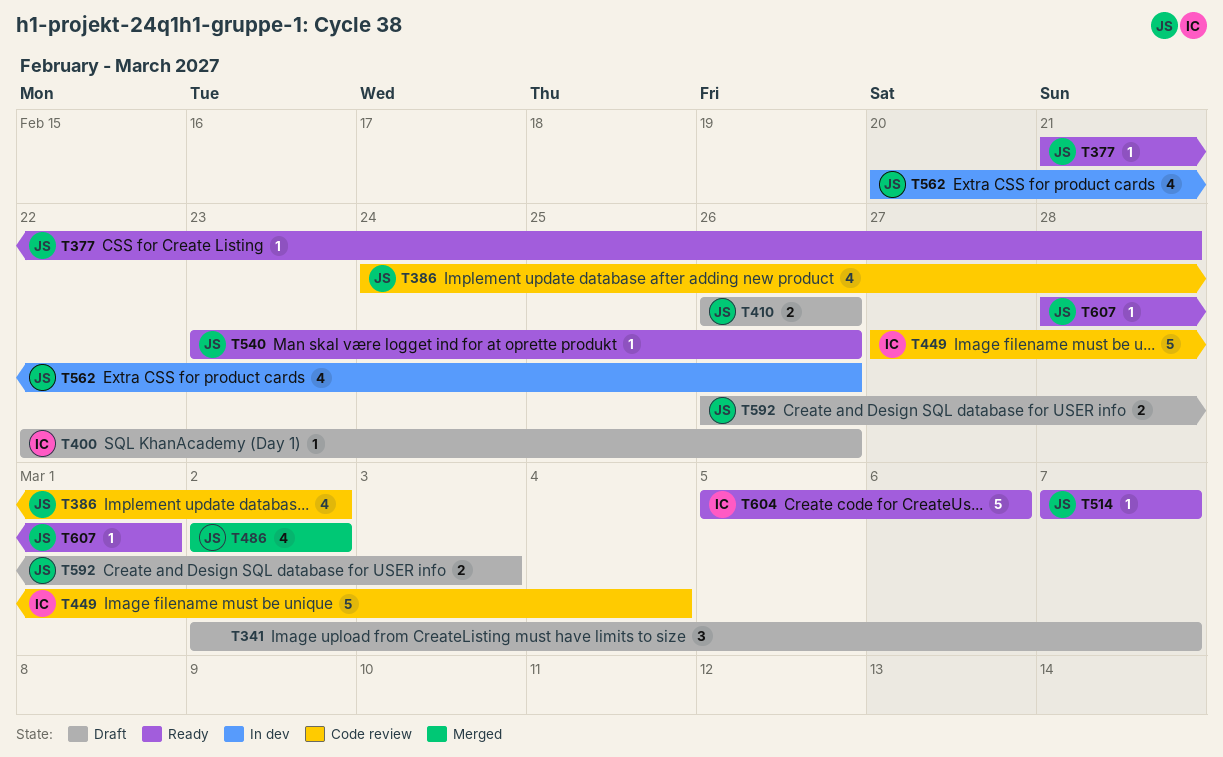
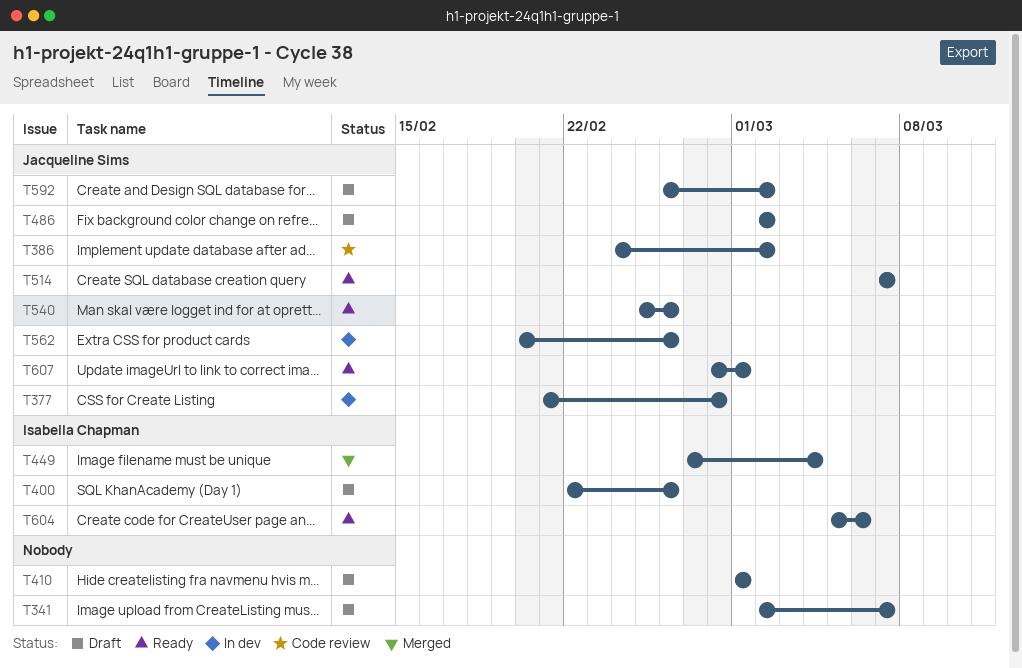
T377, status: Ready -> In dev
T410, owner: Jacqueline Sims -> none
T410, start: Feb 26 -> Mar 1
T410, due: Feb 26 -> Mar 1
T449, status: Code review -> Merged
T486, status: Merged -> Draft
T540, start: Feb 23 -> Feb 25
T592, due: Mar 3 -> Mar 2

